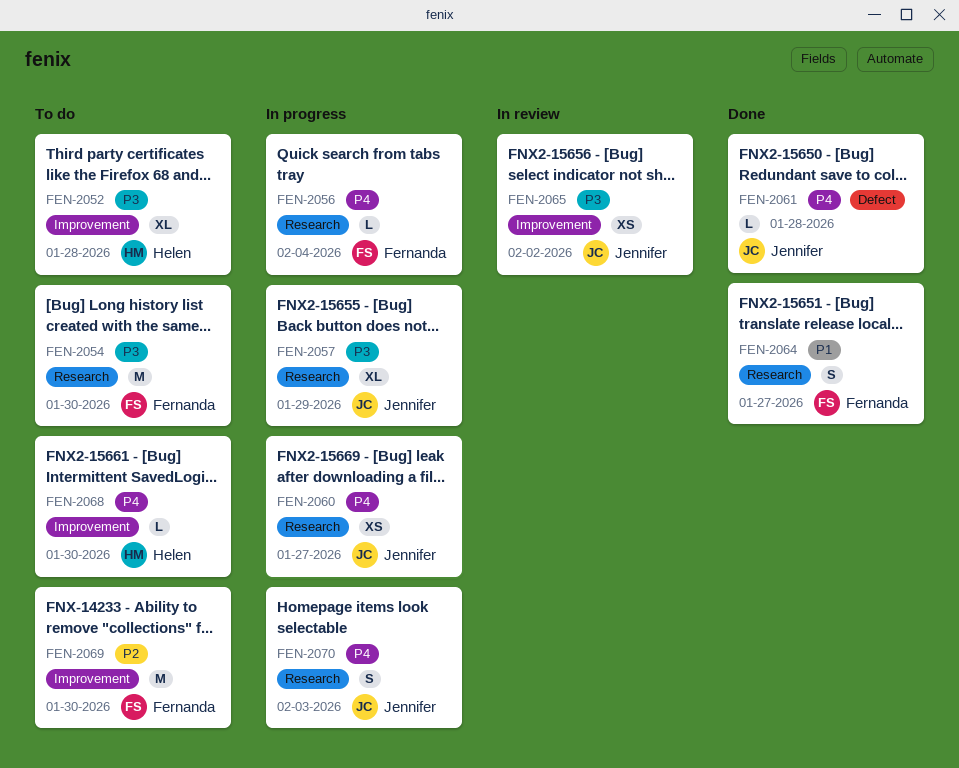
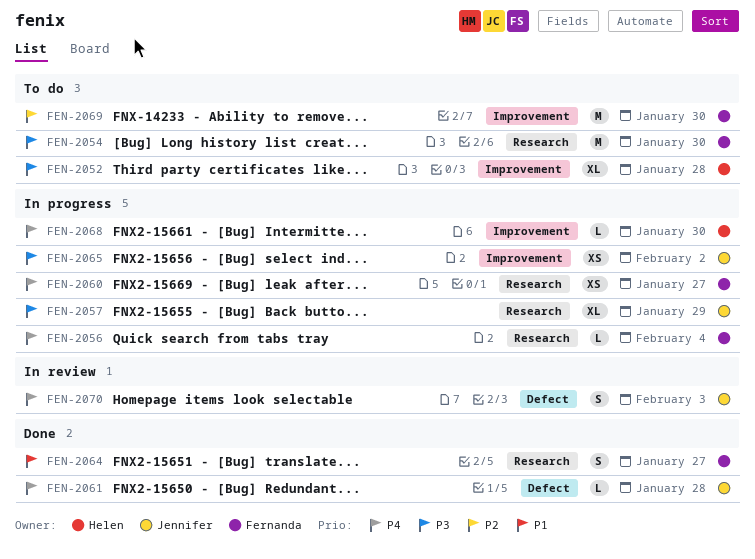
FEN-2060, owner: Jennifer -> Fernanda
FEN-2065, status: In review -> In progress
FEN-2068, status: To do -> In progress
FEN-2070, status: In progress -> In review
FEN-2070, label: Research -> Defect

